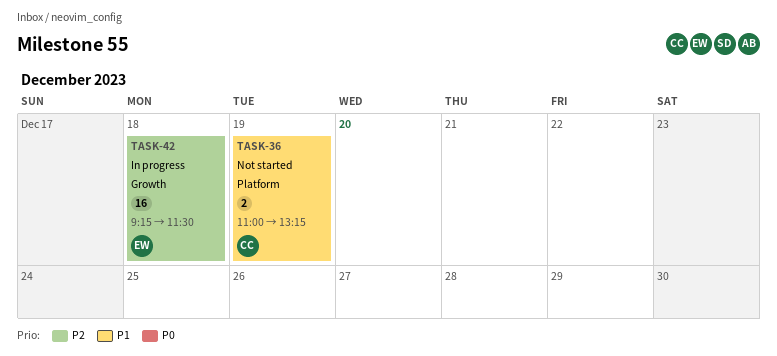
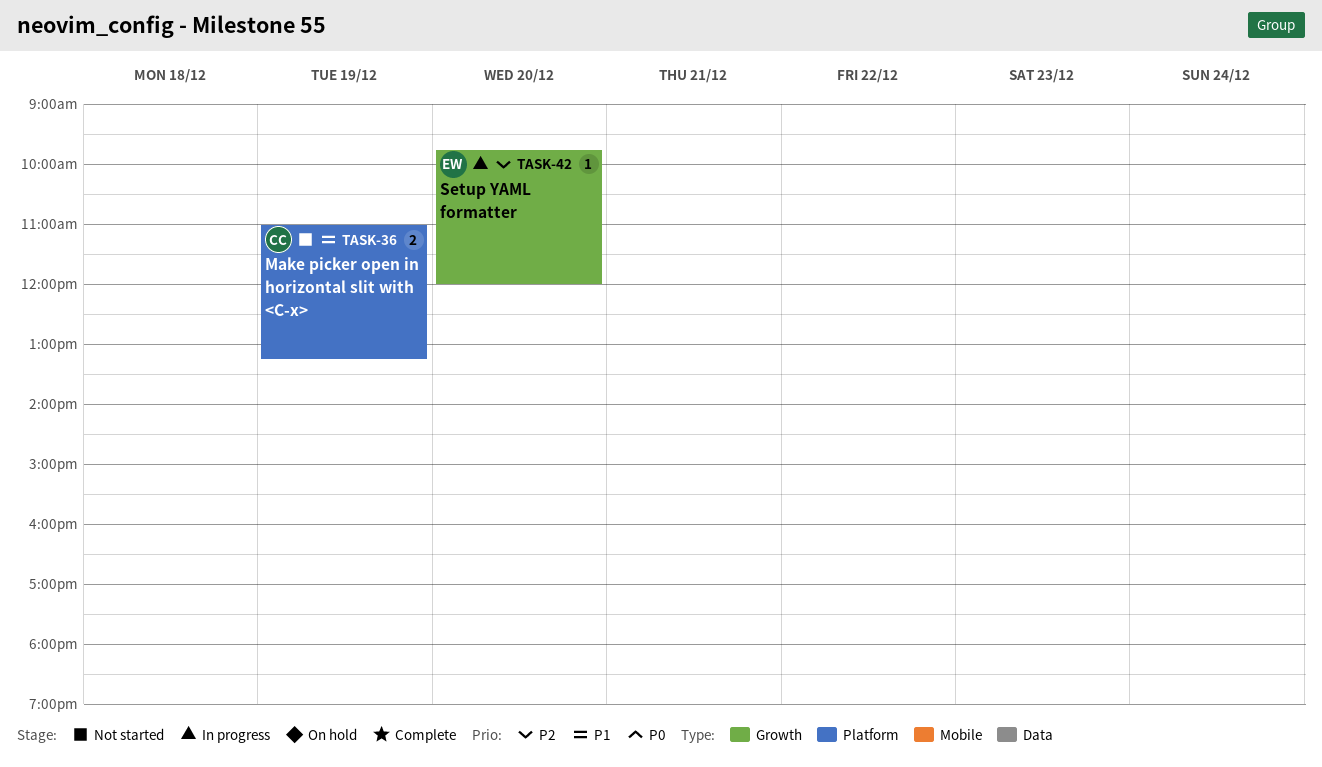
TASK-42, estimate: 16 -> 1
TASK-42, day: Dec 18 -> Dec 20
TASK-42, begins: 09:15 -> 09:45
TASK-42, ends: 11:30 -> 12:00

